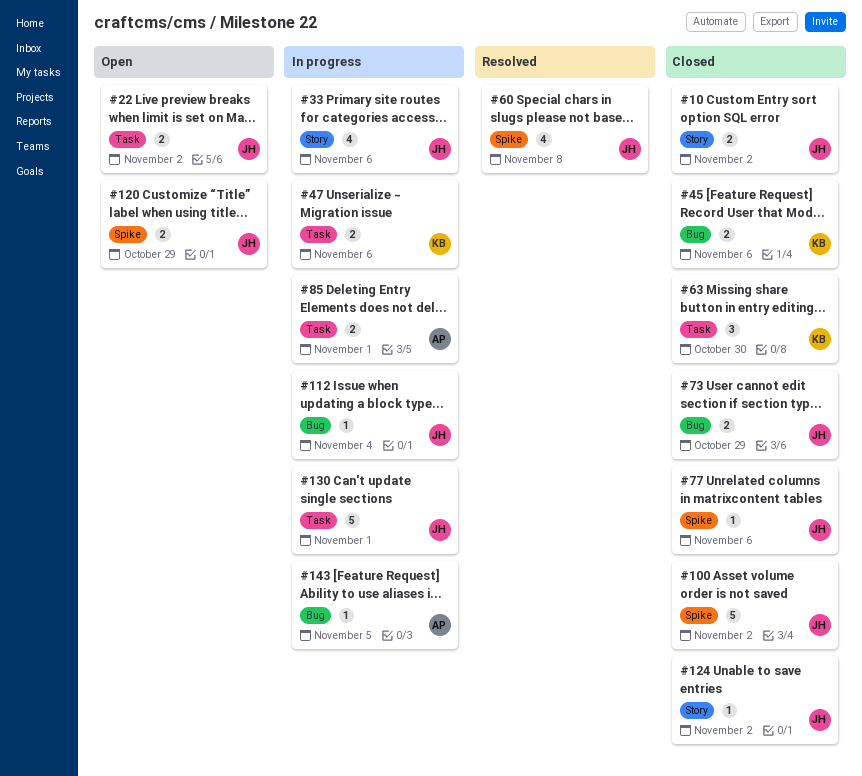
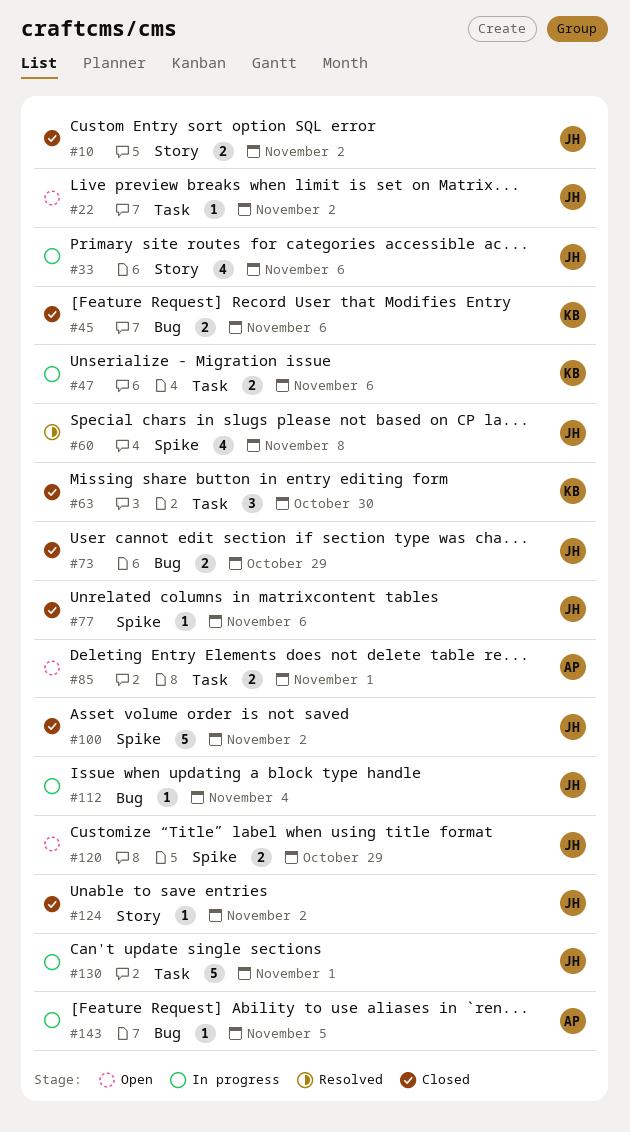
#22, estimate: 2 -> 1
#85, status: In progress -> Open

